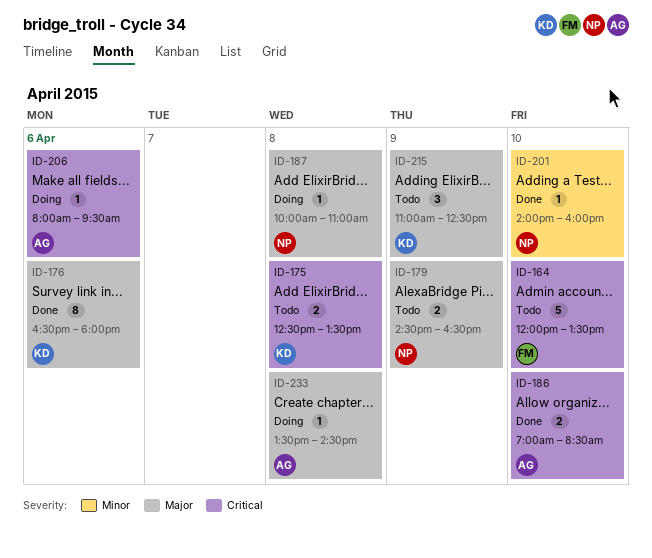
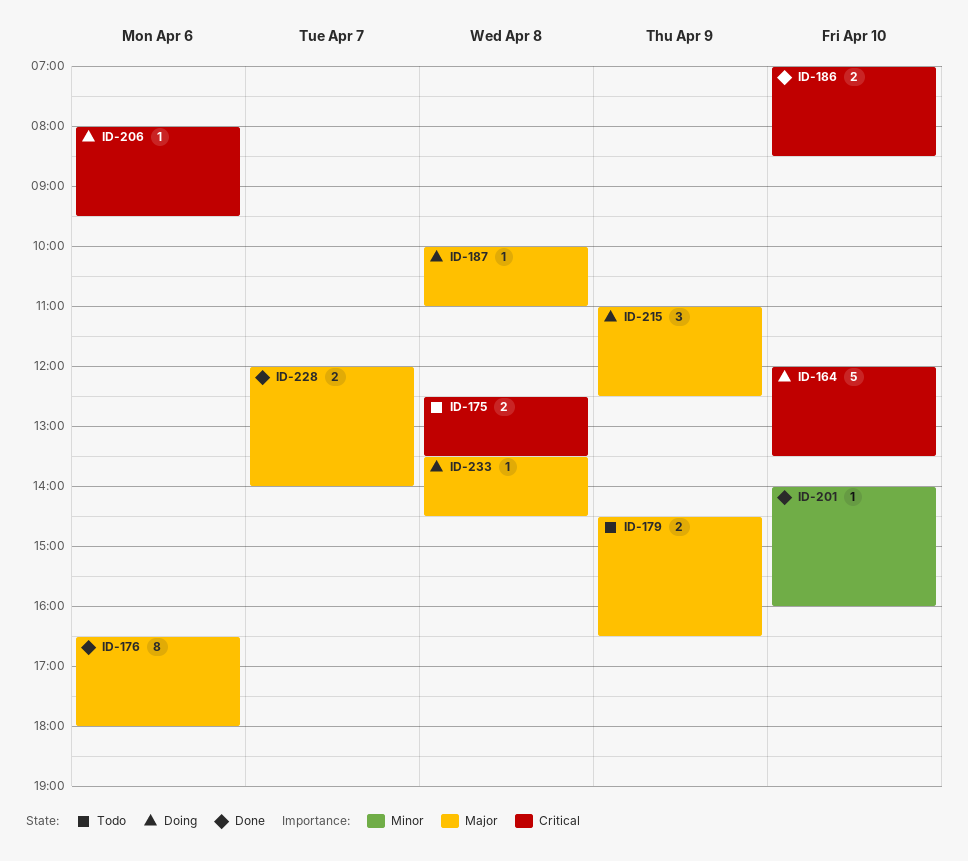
ID-164, status: Todo -> Doing
ID-215, status: Todo -> Doing
ID-228: none -> present

